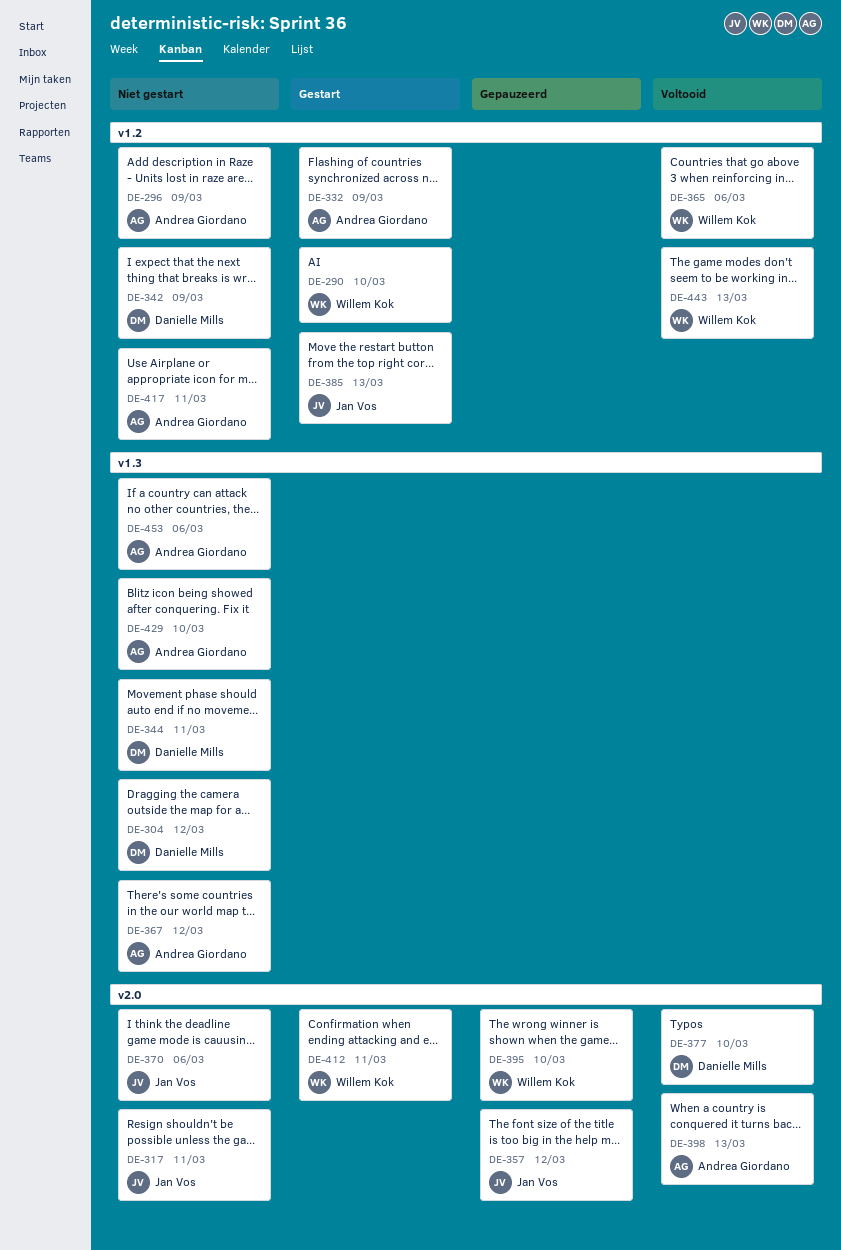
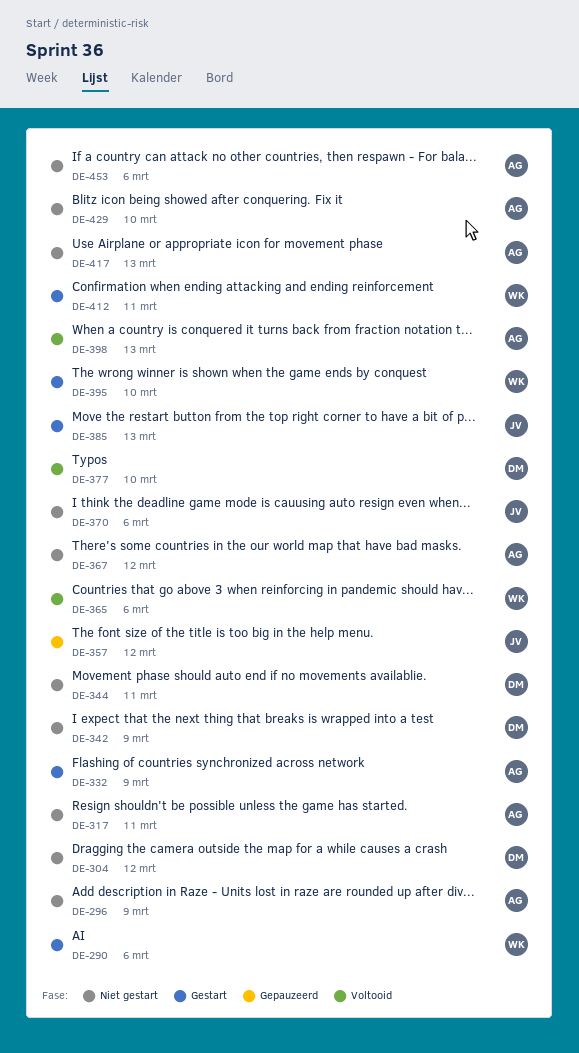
DE-290, due: Mar 10 -> Mar 6
DE-317, owner: Jan Vos -> Andrea Giordano
DE-395, status: Gepauzeerd -> Gestart
DE-417, due: Mar 11 -> Mar 13
DE-443: present -> none

